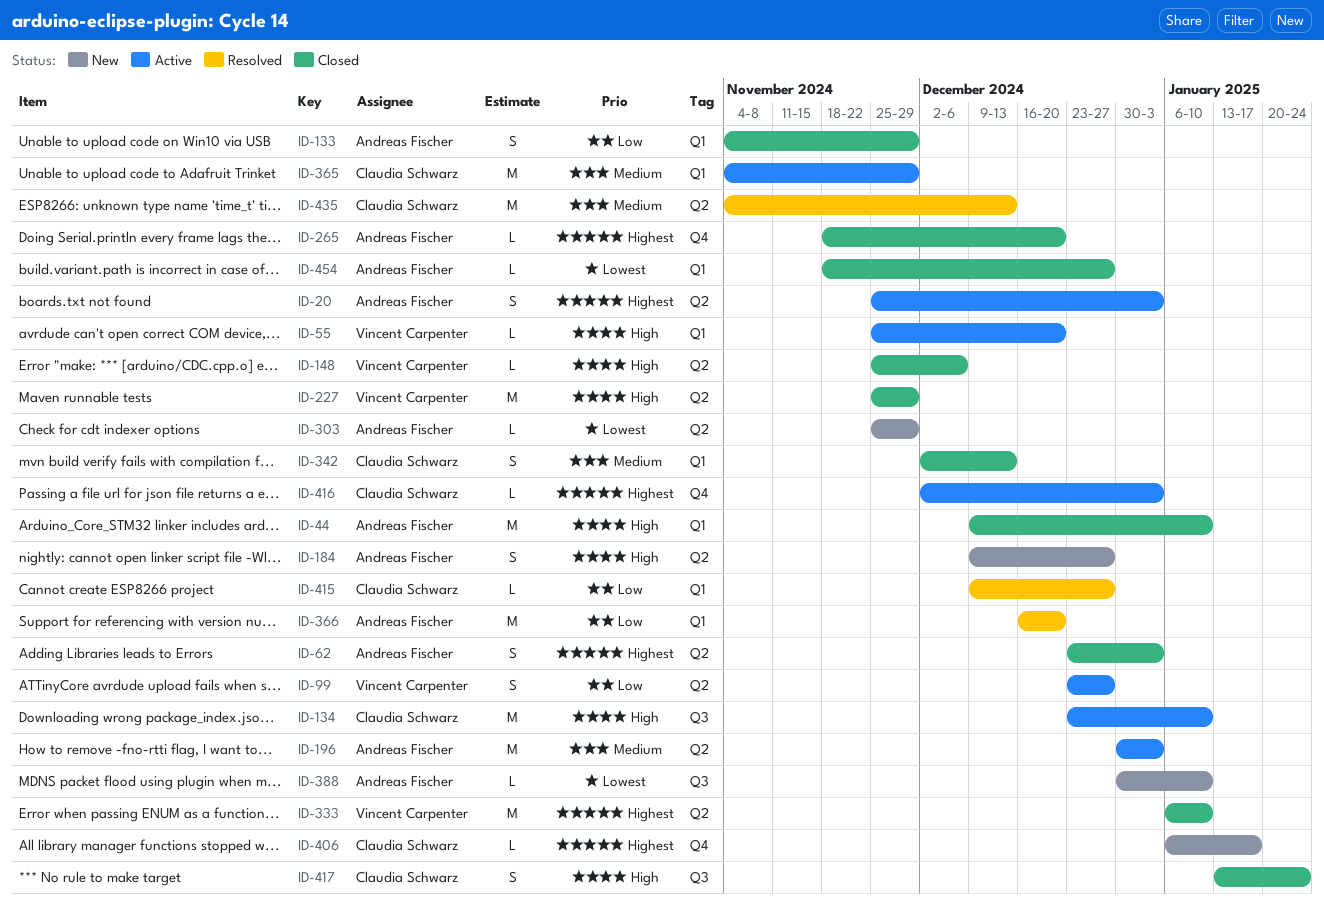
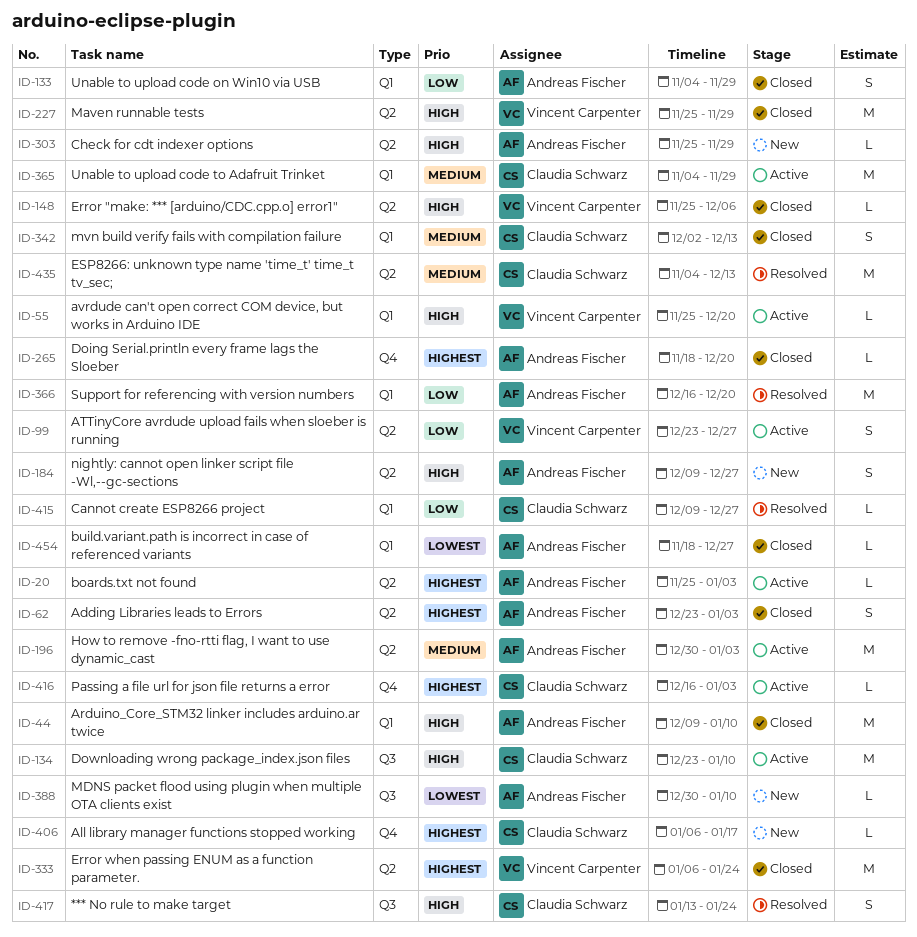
ID-20, estimate: S -> L
ID-303, priority: Lowest -> High
ID-333, due: Jan 10 -> Jan 24
ID-416, start: Dec 2 -> Dec 16
ID-417, status: Closed -> Resolved

